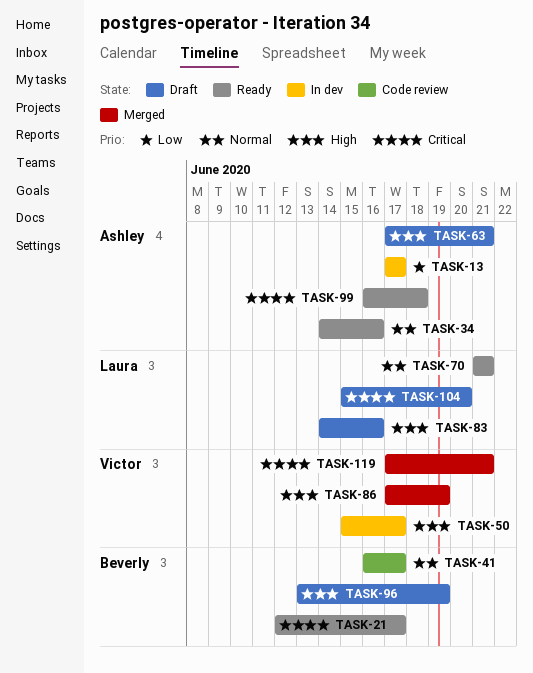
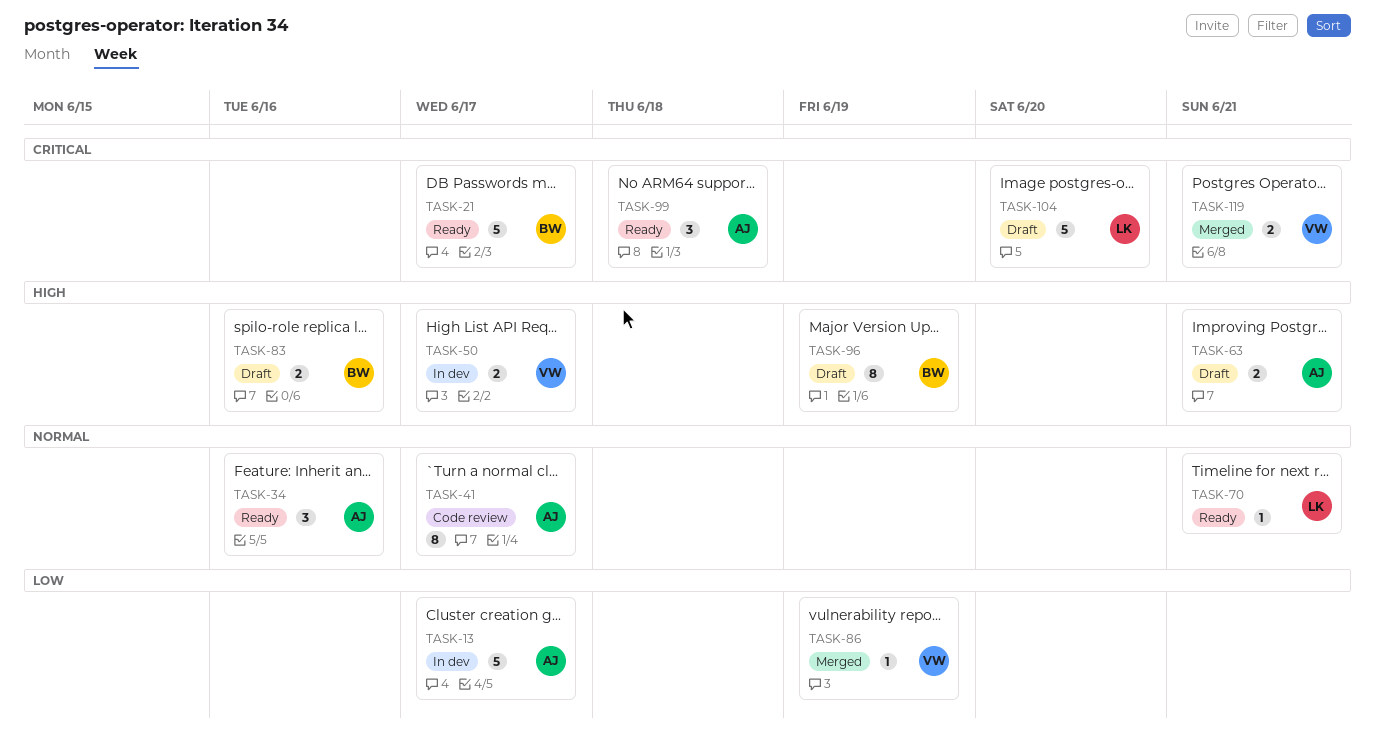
TASK-41, owner: Beverly -> Ashley
TASK-83, owner: Laura -> Beverly
TASK-86, priority: High -> Low

